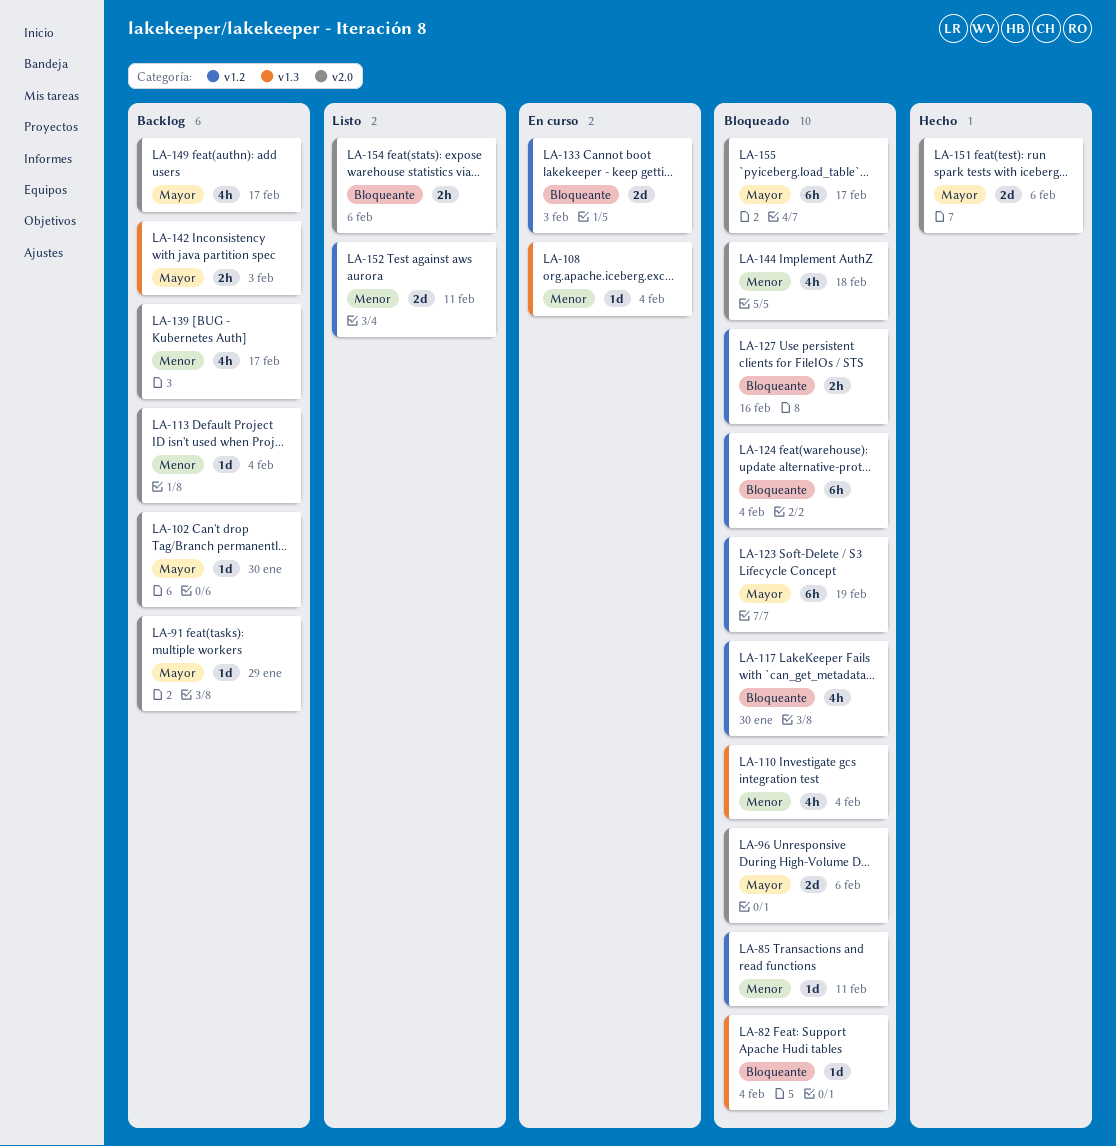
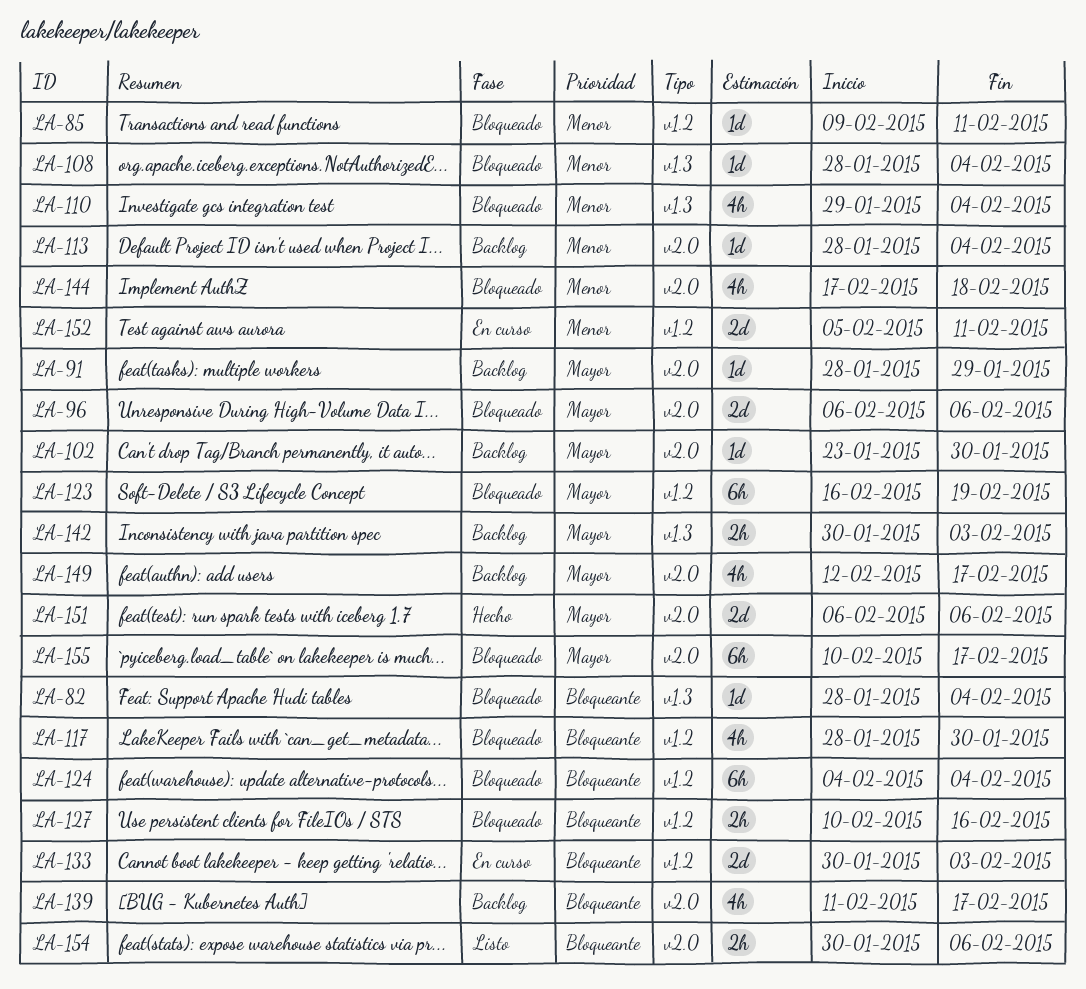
LA-108, status: En curso -> Bloqueado
LA-139, priority: Menor -> Bloqueante
LA-152, status: Listo -> En curso

